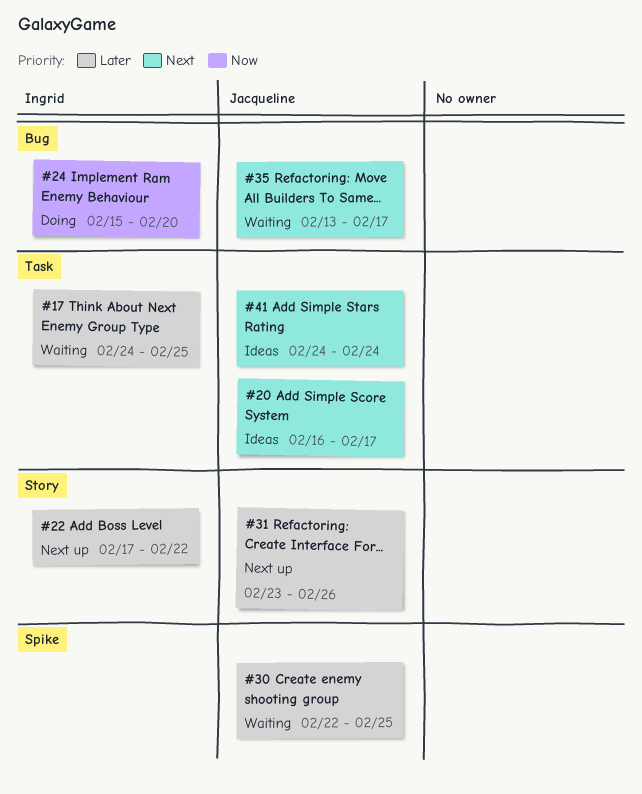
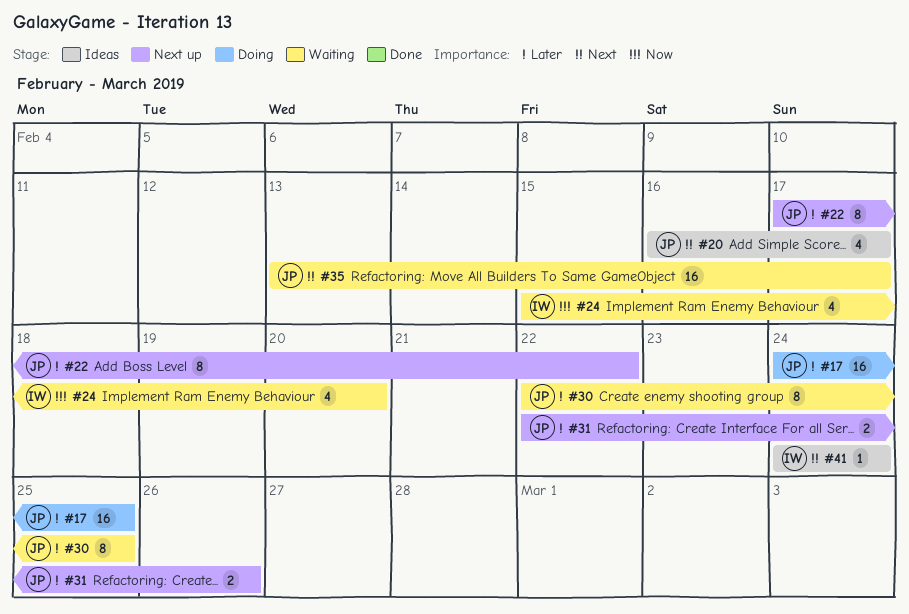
#17, status: Waiting -> Doing
#17, owner: Ingrid -> Jacqueline
#22, owner: Ingrid -> Jacqueline
#24, status: Doing -> Waiting
#31, start: Feb 23 -> Feb 22
#41, owner: Jacqueline -> Ingrid

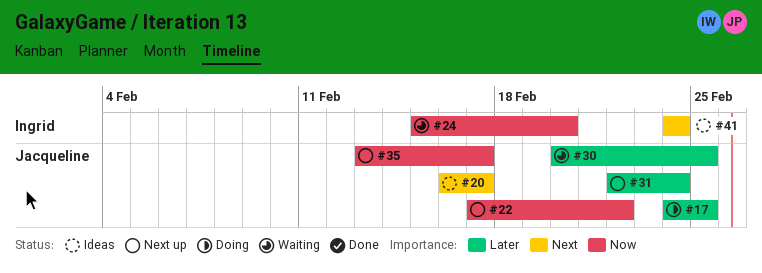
#22, priority: Later -> Now
#30, start: Feb 22 -> Feb 20
#31, due: Feb 26 -> Feb 24
#35, status: Waiting -> Next up
#35, priority: Next -> Now

